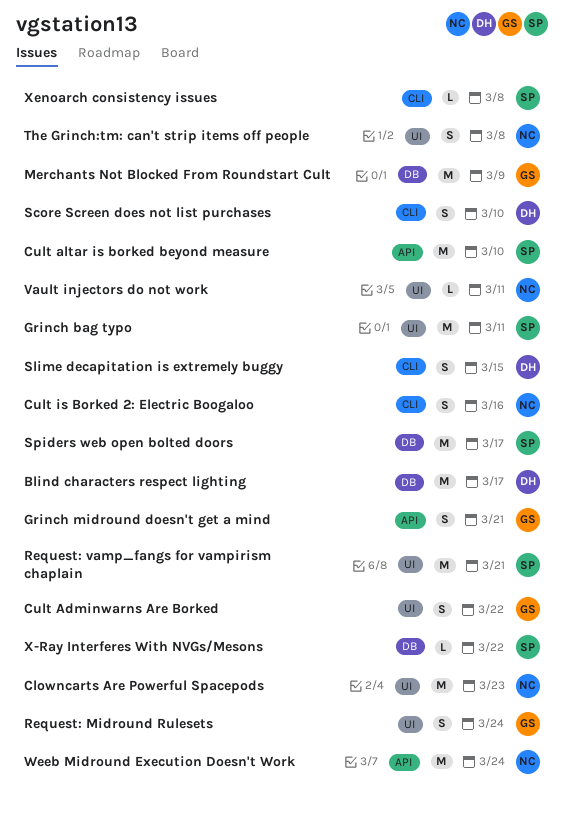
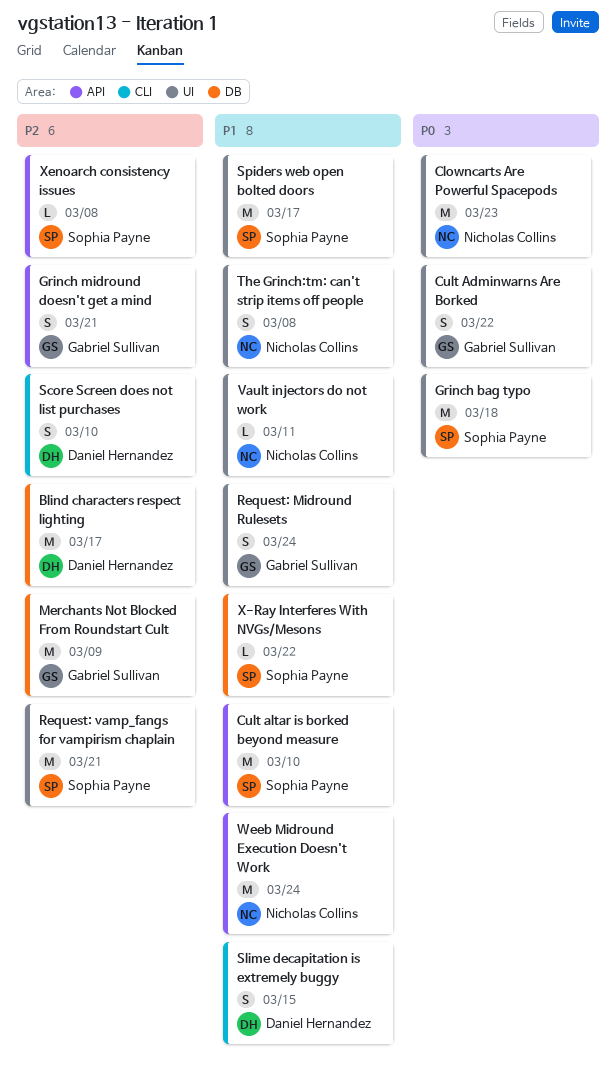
Cult is Borked 2: Electric Boogaloo: present -> none
Grinch bag typo, due: Mar 11 -> Mar 18
Spiders web open bolted doors, label: DB -> UI
Xenoarch consistency issues, label: CLI -> API

